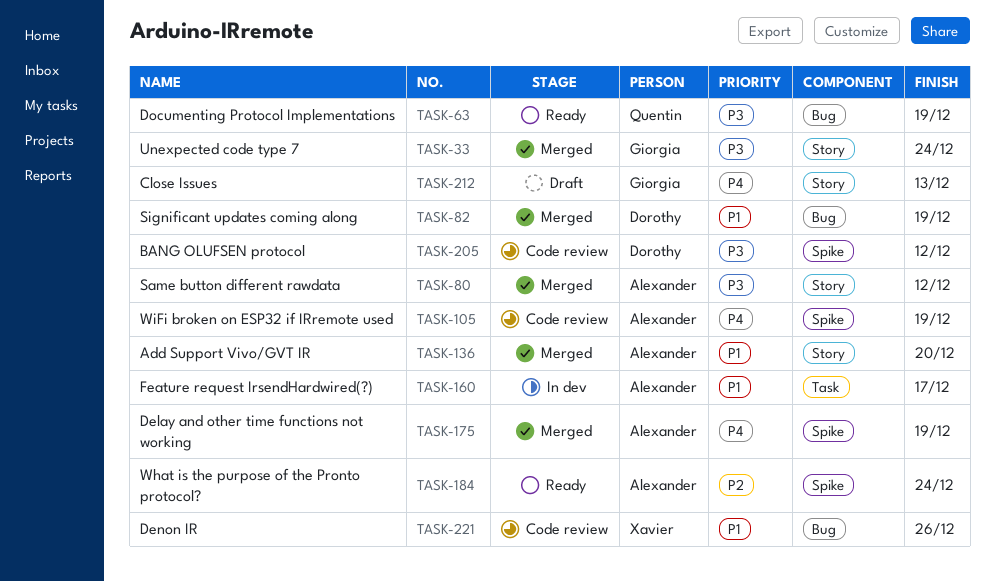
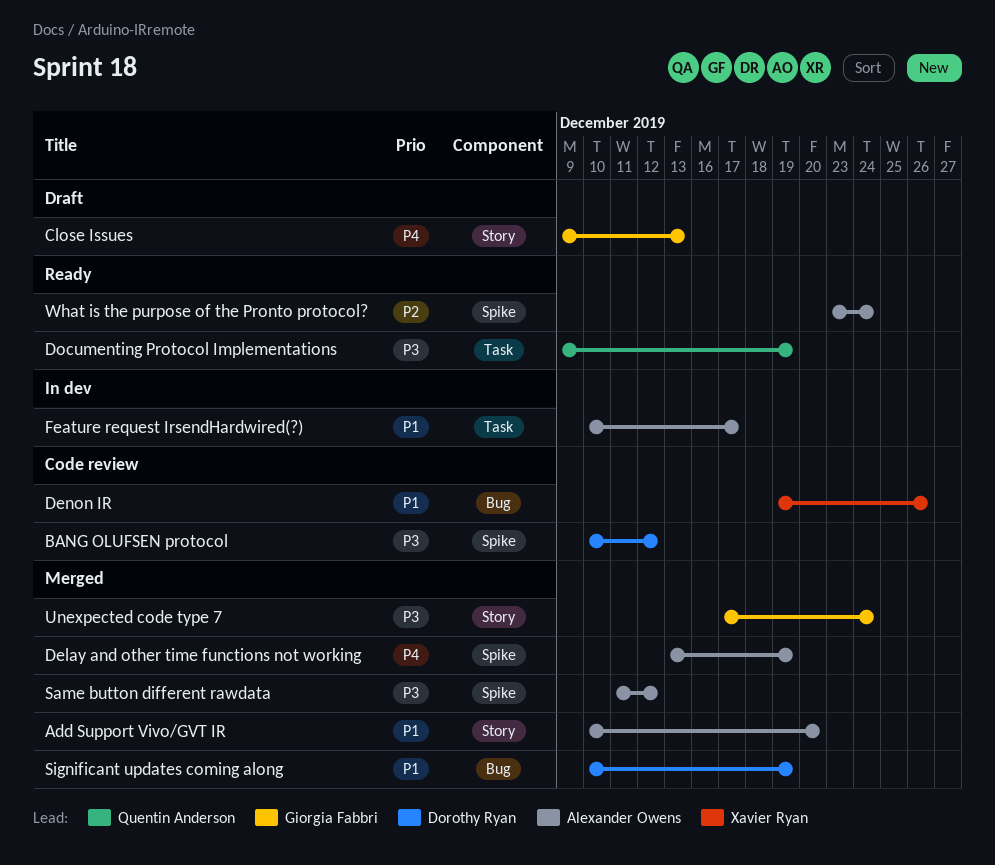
Documenting Protocol Implementations, label: Bug -> Task
Same button different rawdata, label: Story -> Spike
WiFi broken on ESP32 if IRremote used: present -> none

